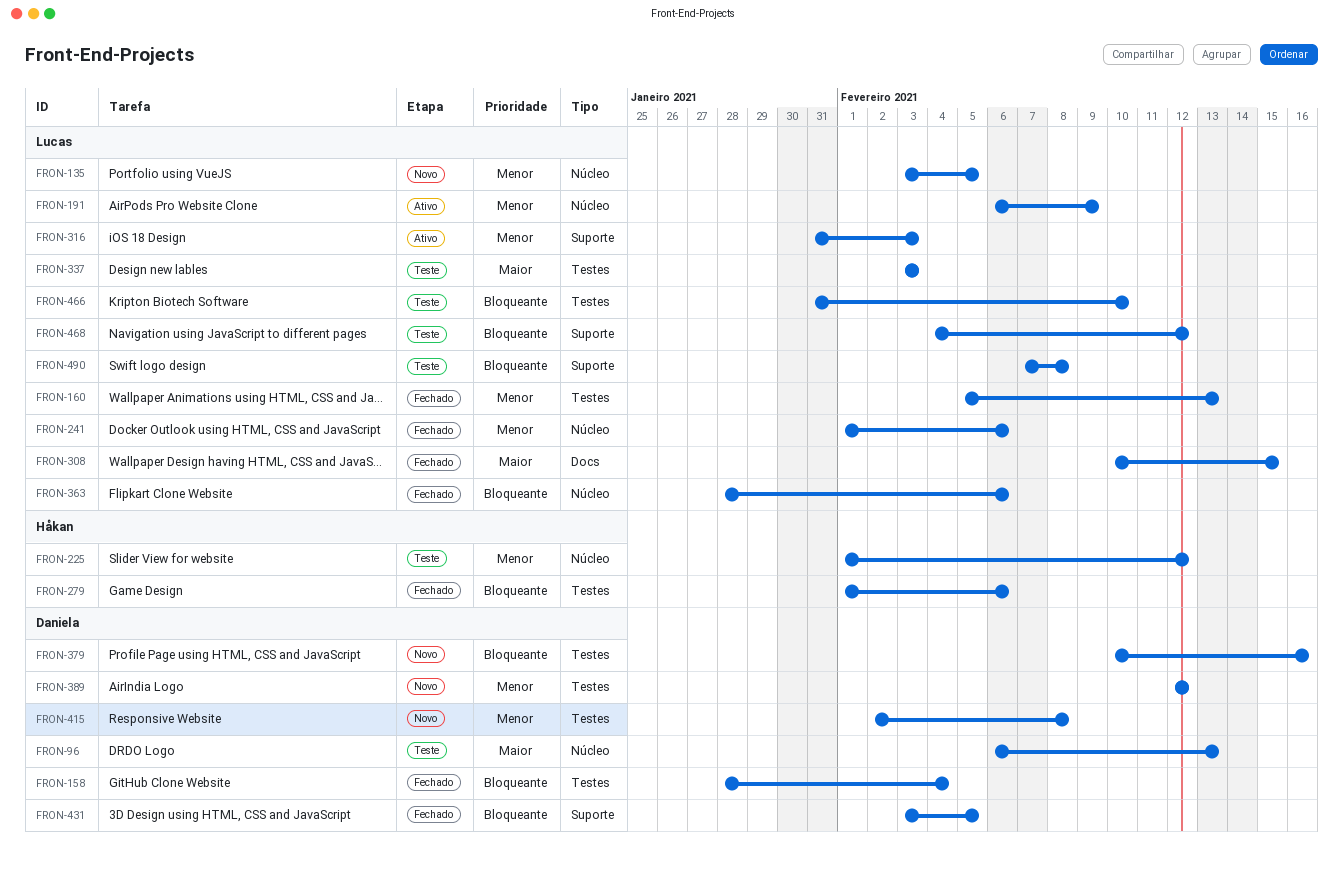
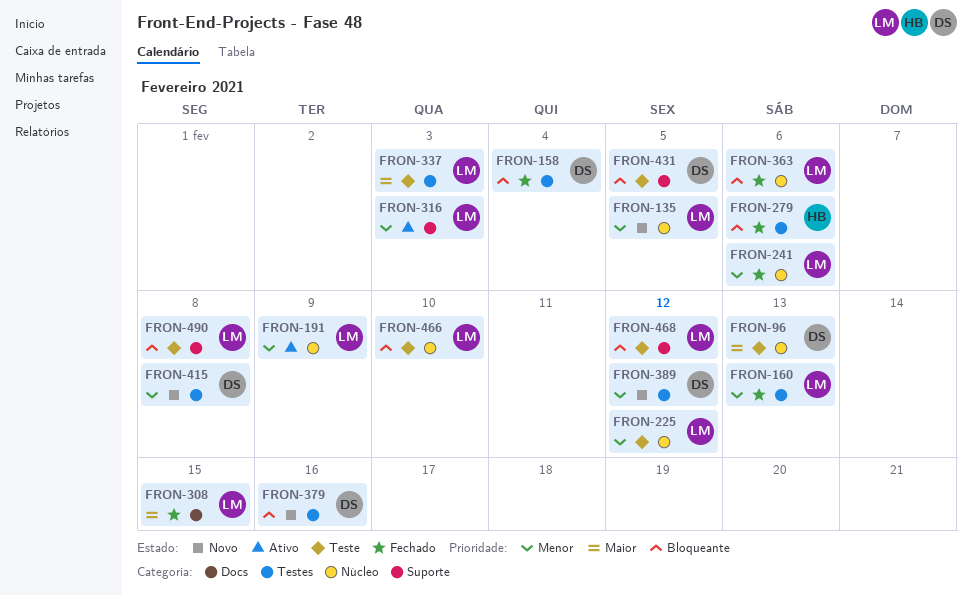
FRON-225, owner: Håkan -> Lucas
FRON-431, status: Fechado -> Teste
FRON-466, label: Testes -> Núcleo

